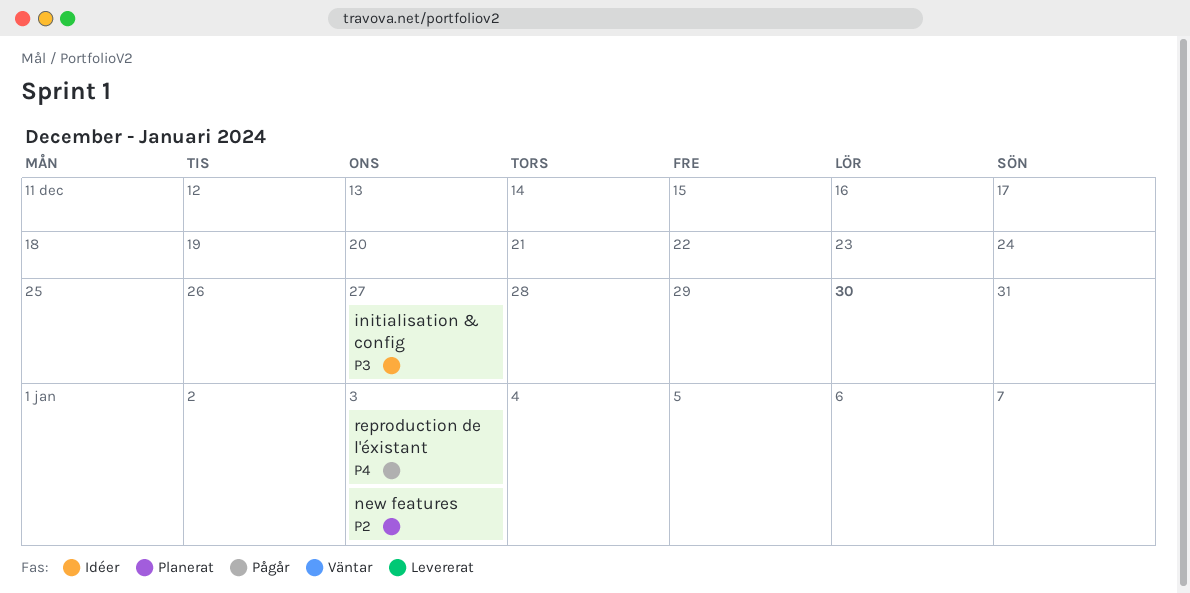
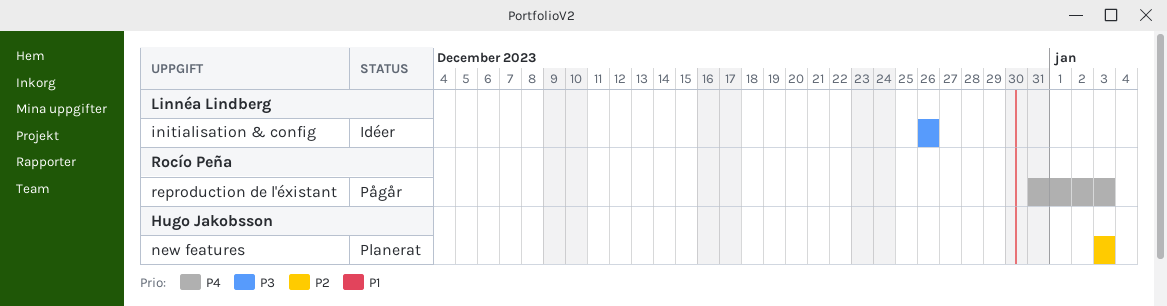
initialisation & config, due: Dec 27 -> Dec 26

